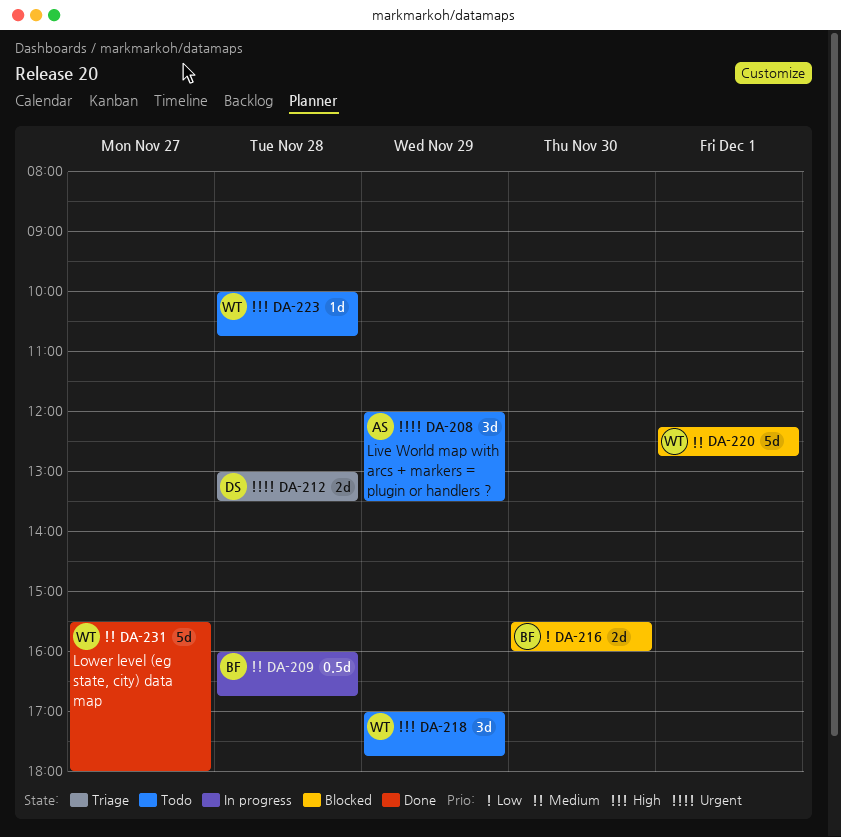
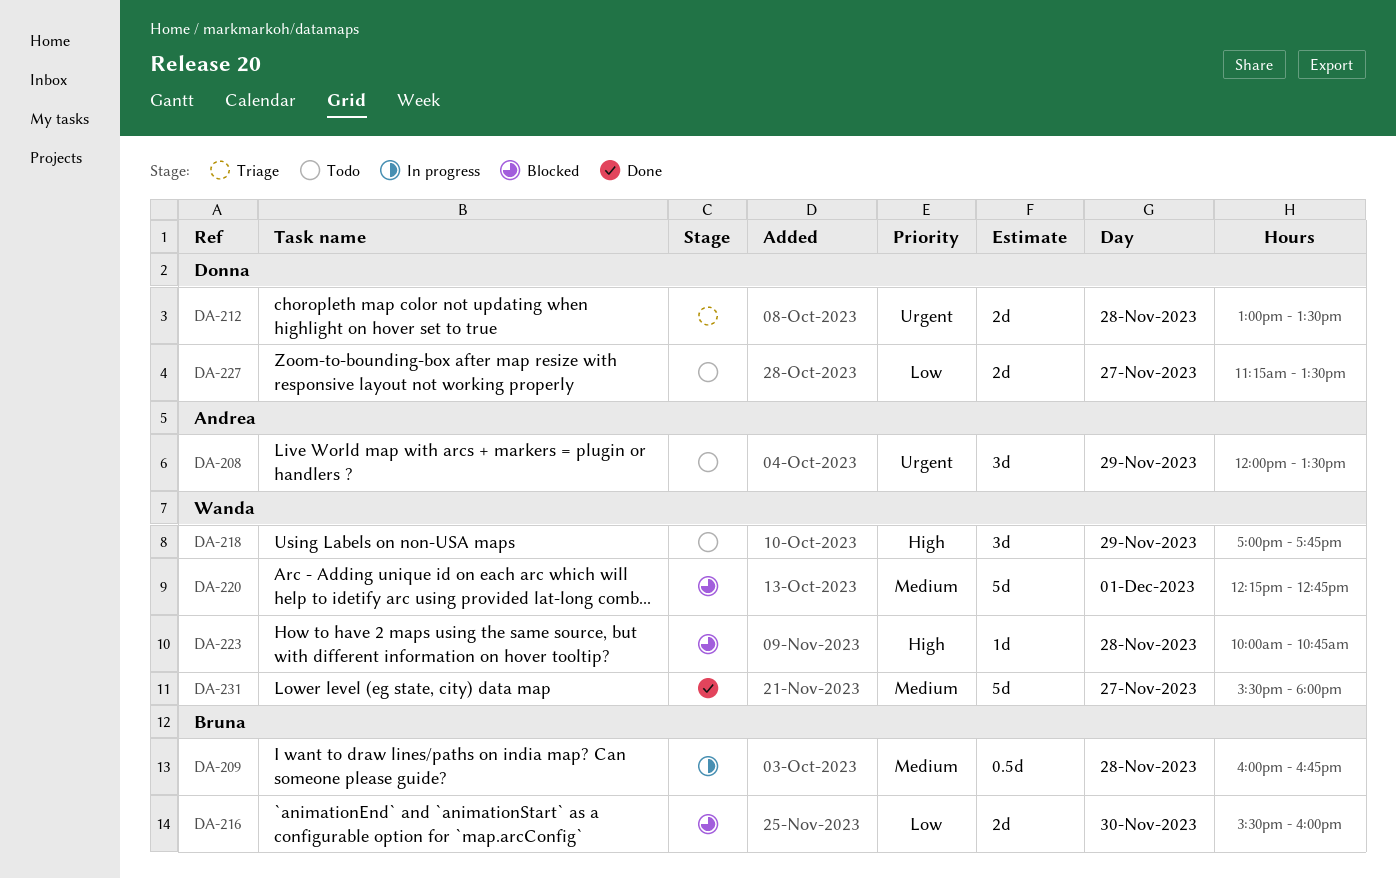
DA-223, status: Todo -> Blocked
DA-227: none -> present

